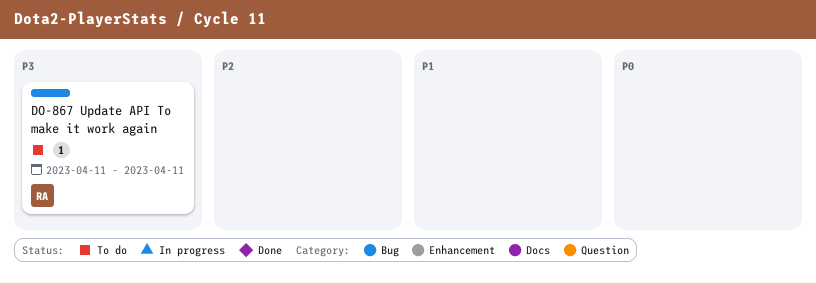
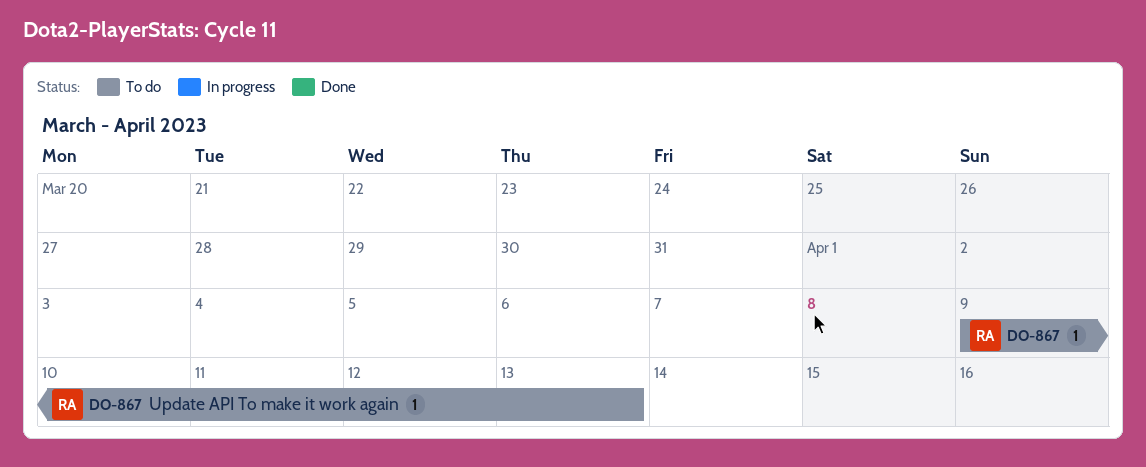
DO-867, start: Apr 11 -> Apr 9
DO-867, due: Apr 11 -> Apr 13

